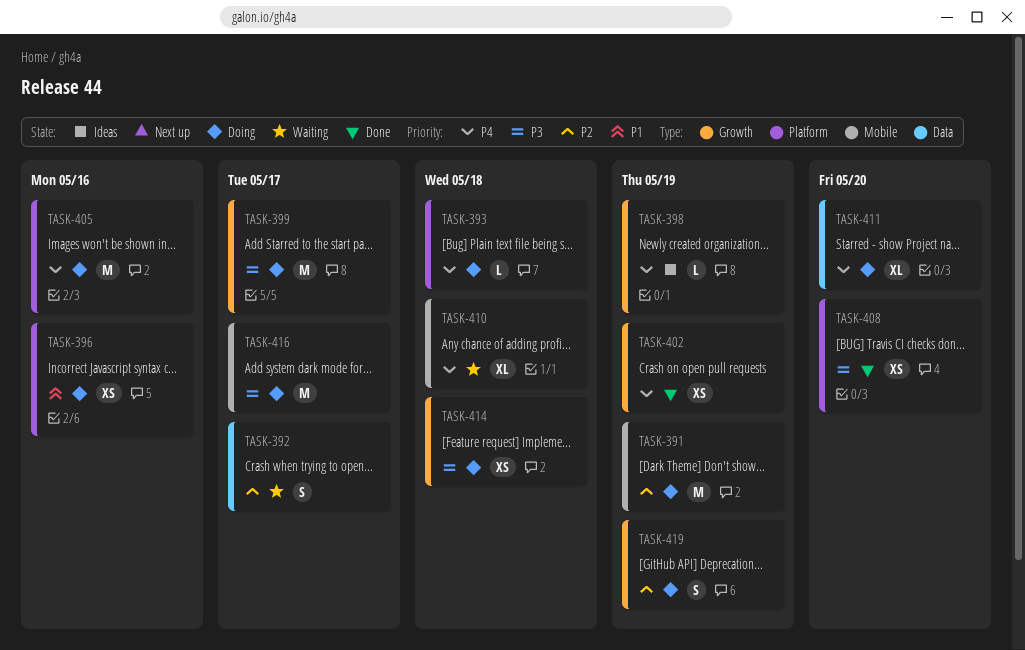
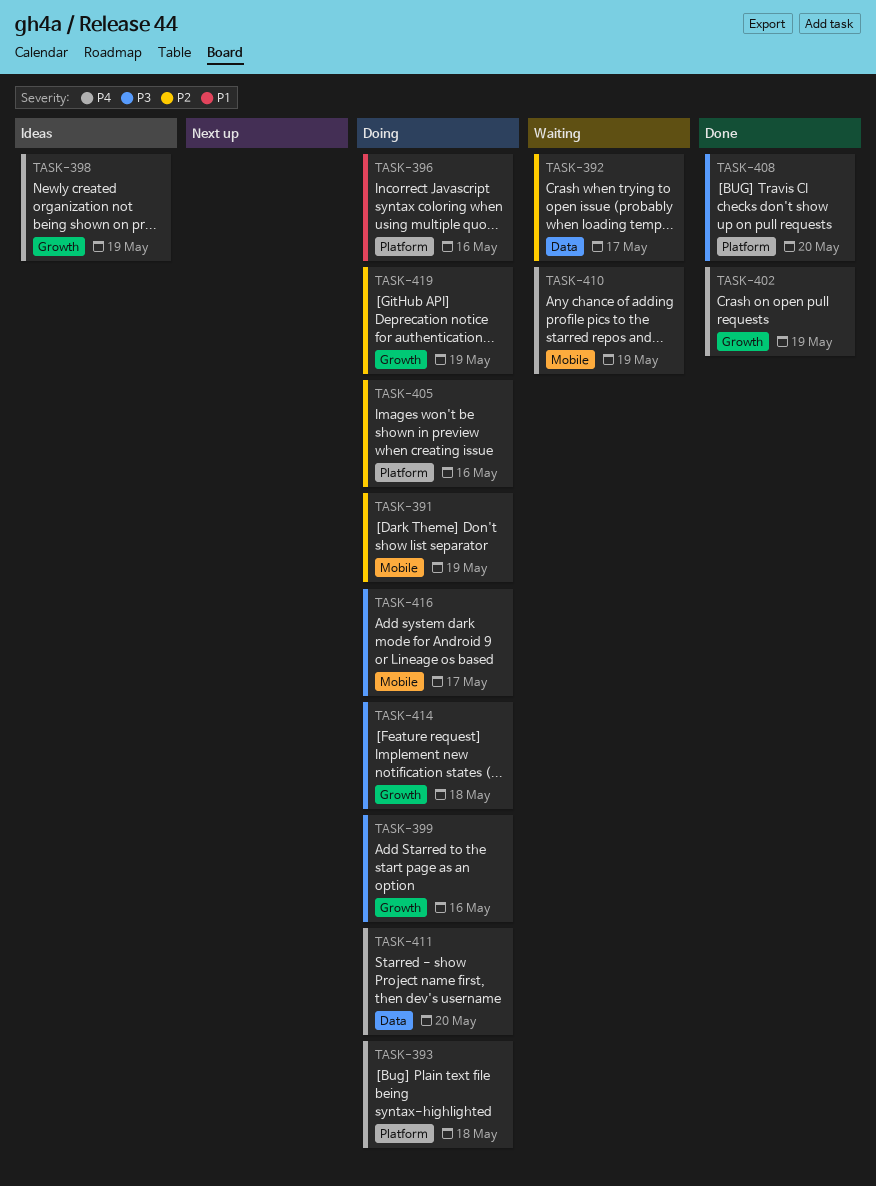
TASK-399, due: May 17 -> May 16
TASK-405, priority: P4 -> P2
TASK-410, due: May 18 -> May 19

